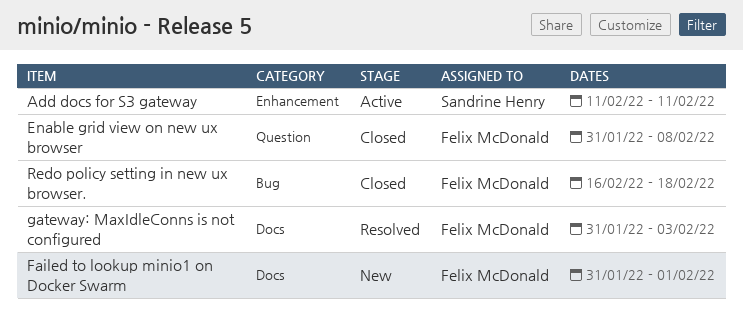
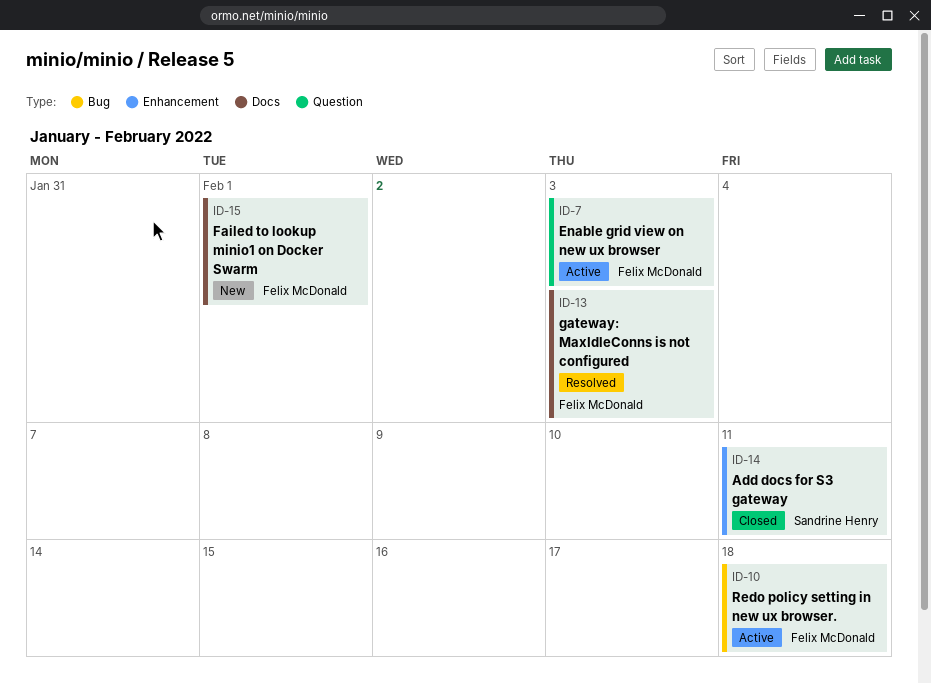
Add docs for S3 gateway, status: Active -> Closed
Enable grid view on new ux browser, status: Closed -> Active
Enable grid view on new ux browser, due: Feb 8 -> Feb 3
Redo policy setting in new ux browser., status: Closed -> Active

